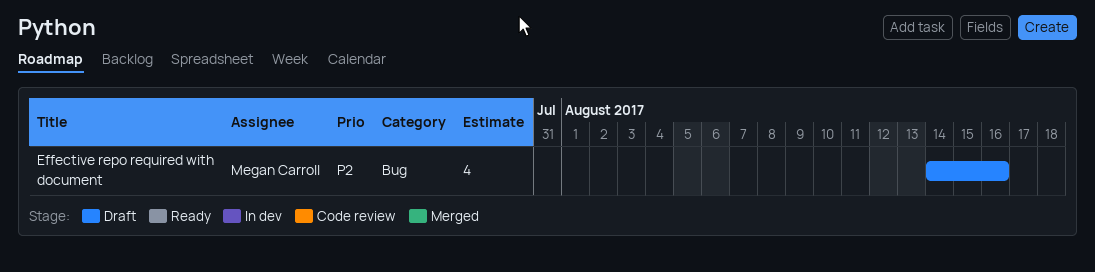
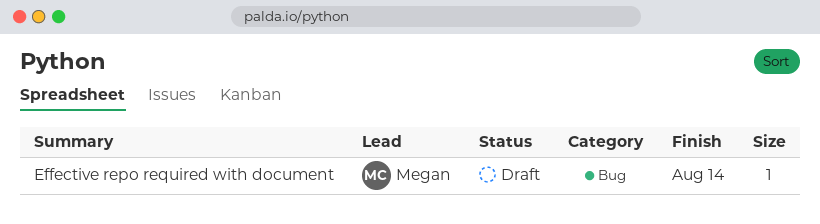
Effective repo required with document, estimate: 4 -> 1
Effective repo required with document, due: Aug 16 -> Aug 14

